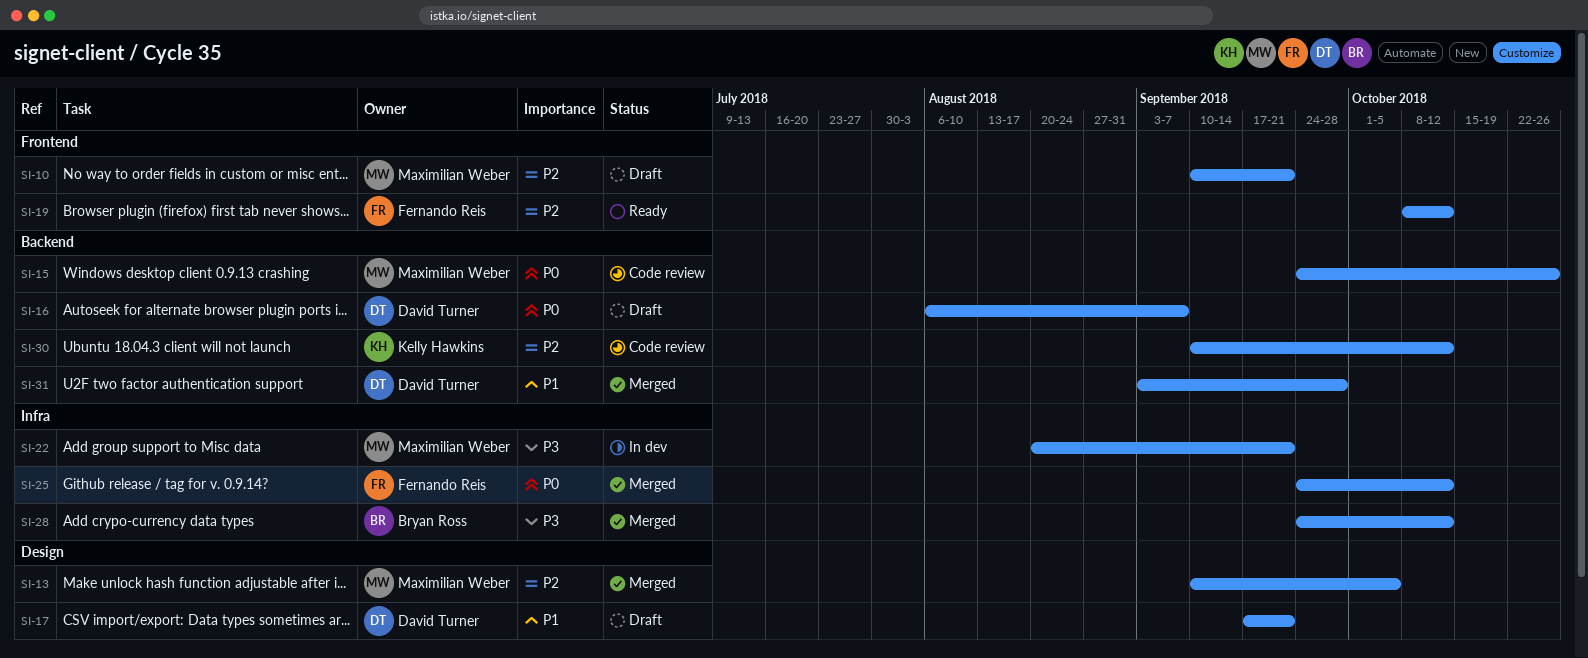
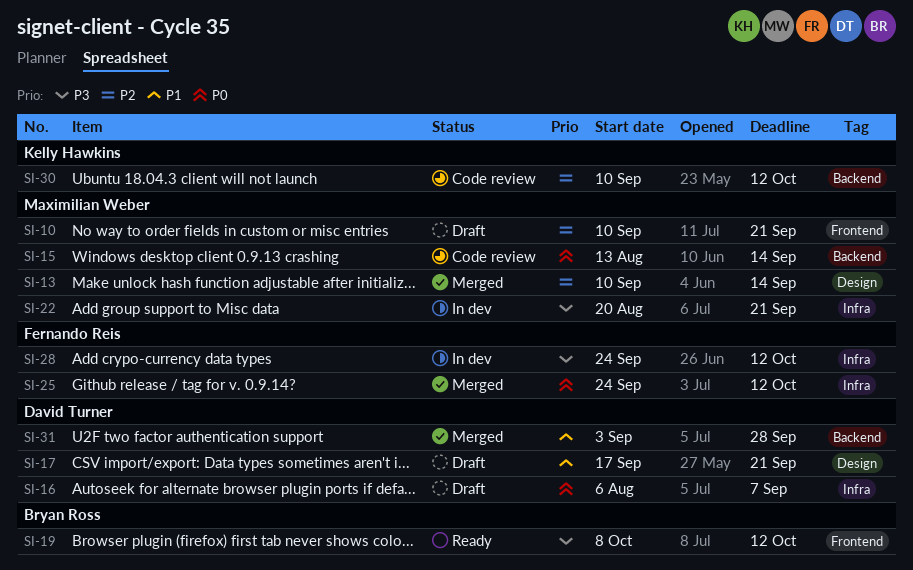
SI-13, due: Oct 5 -> Sep 14
SI-15, start: Sep 24 -> Aug 13
SI-15, due: Oct 26 -> Sep 14
SI-16, label: Backend -> Infra
SI-19, owner: Fernando Reis -> Bryan Ross
SI-19, priority: P2 -> P3
SI-28, status: Merged -> In dev
SI-28, owner: Bryan Ross -> Fernando Reis

